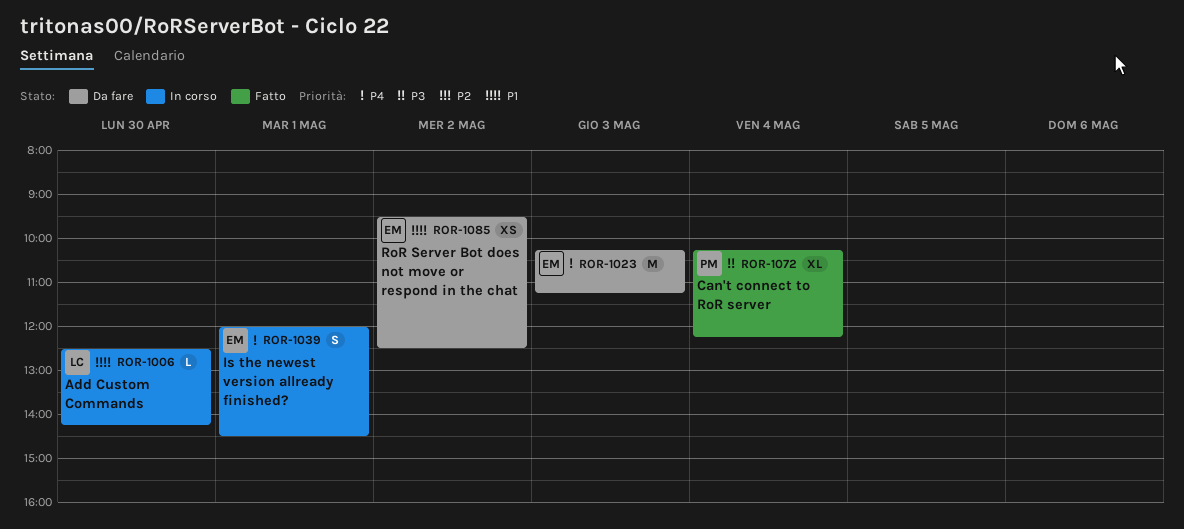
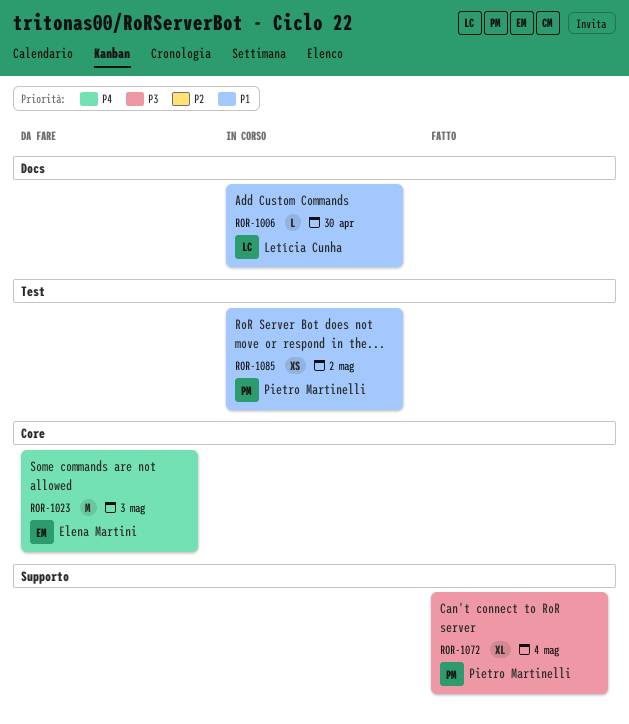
ROR-1039: present -> none
ROR-1085, status: Da fare -> In corso
ROR-1085, owner: Elena Martini -> Pietro Martinelli

